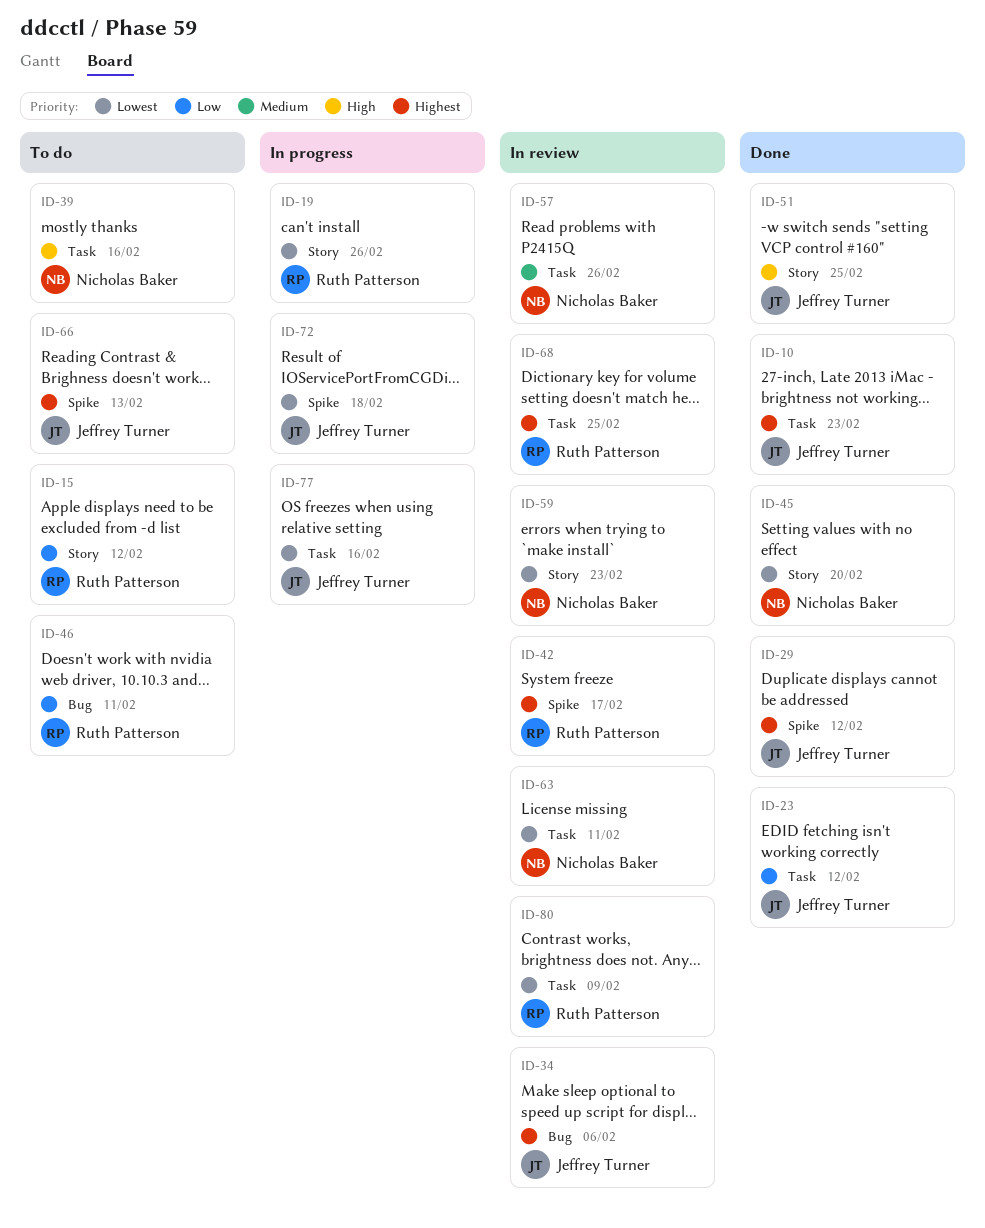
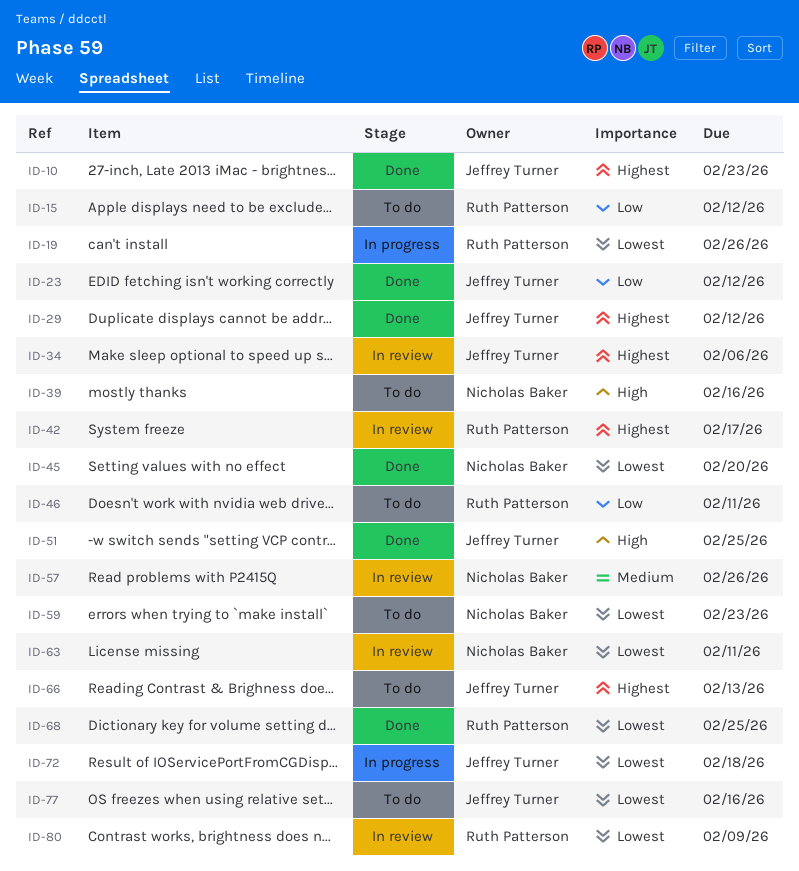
ID-59, status: In review -> To do
ID-68, status: In review -> Done
ID-68, priority: Highest -> Lowest
ID-77, status: In progress -> To do

